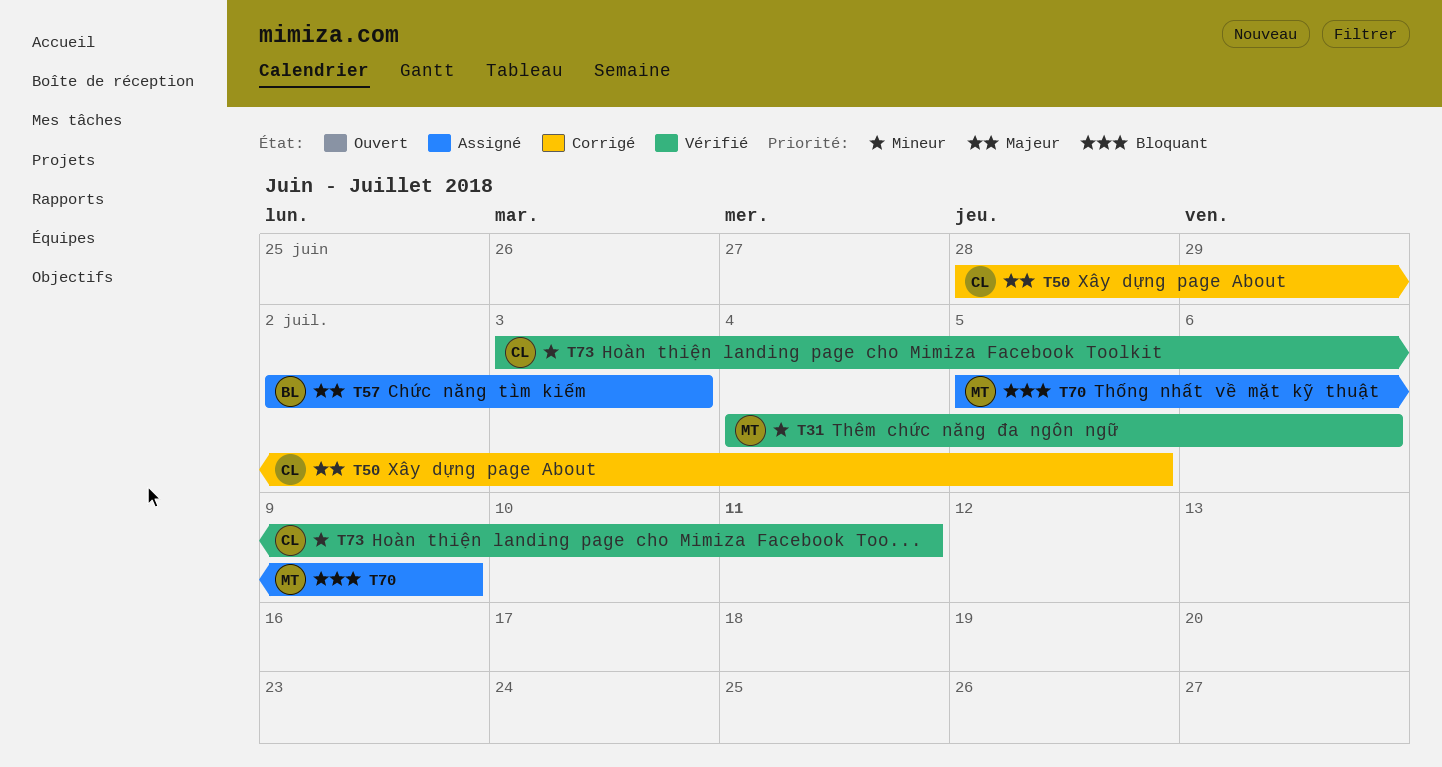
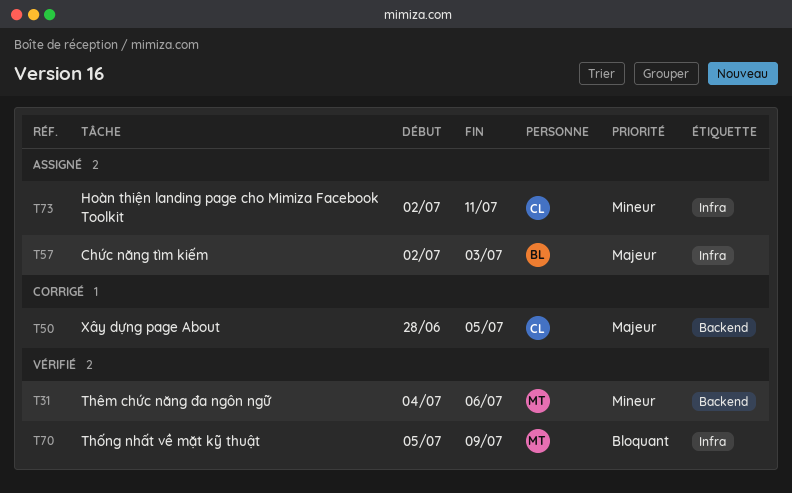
T70, status: Assigné -> Vérifié
T73, status: Vérifié -> Assigné
T73, start: Jul 3 -> Jul 2

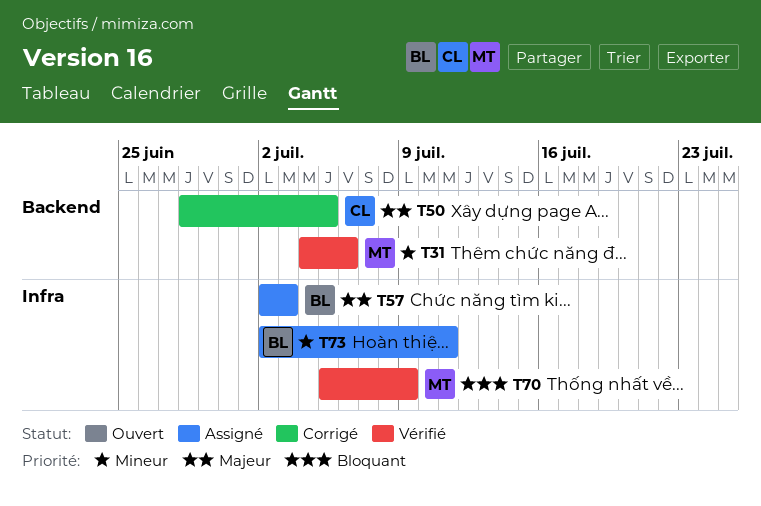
T73, owner: CL -> BL

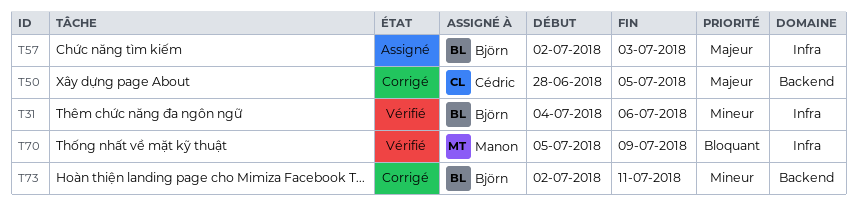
T31, owner: Manon -> Björn
T31, label: Backend -> Infra
T73, status: Assigné -> Corrigé
T73, label: Infra -> Backend

